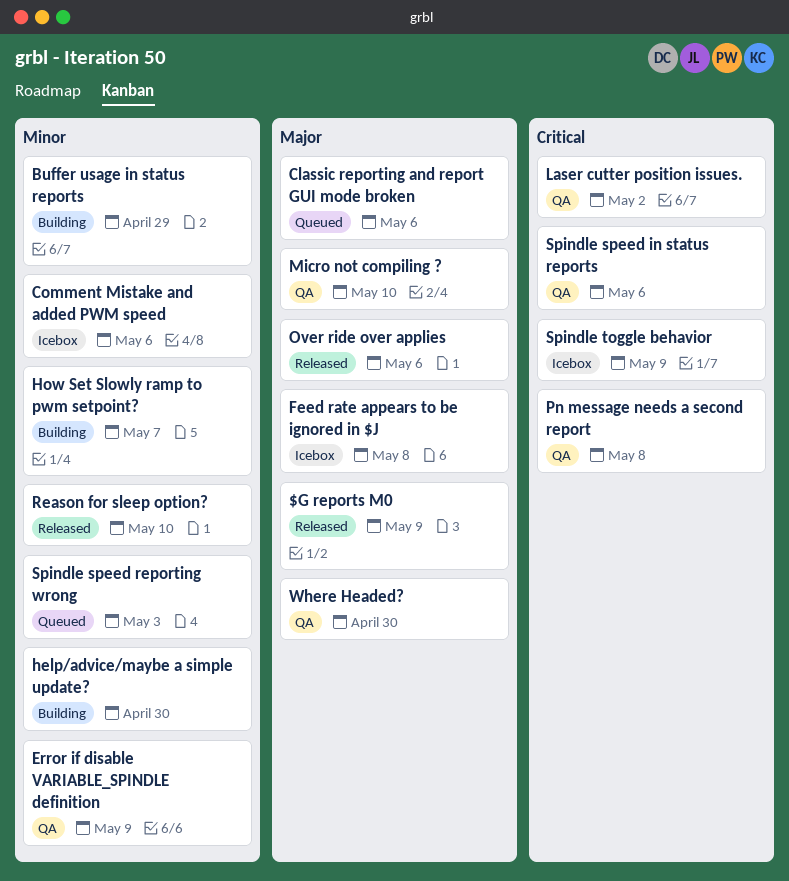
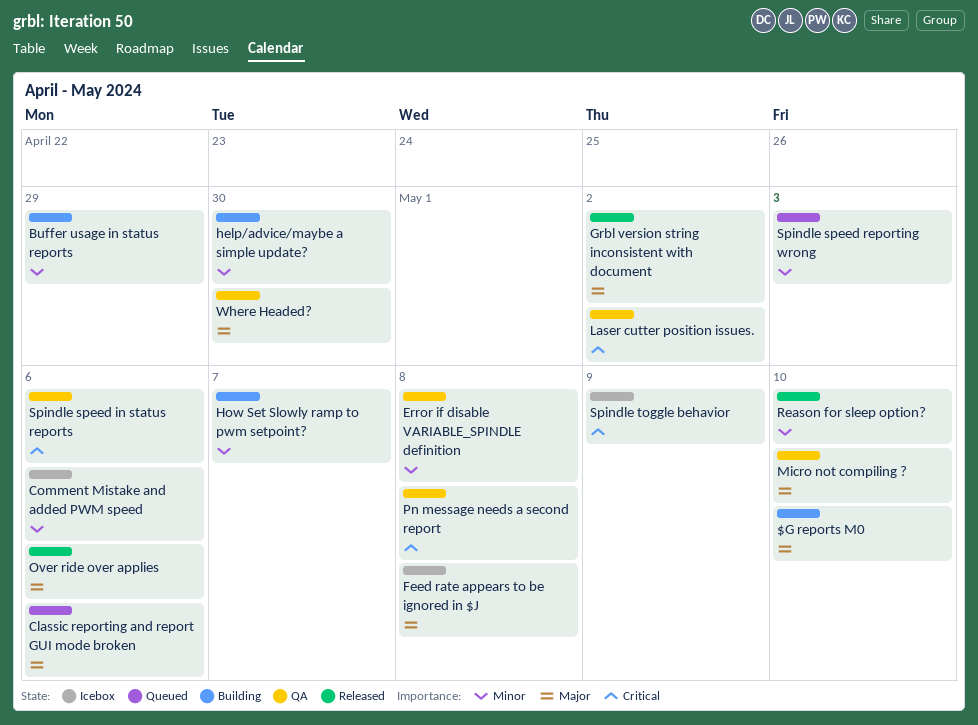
$G reports M0, status: Released -> Building
$G reports M0, due: May 9 -> May 10
Error if disable VARIABLE_SPINDLE definition, due: May 9 -> May 8
Grbl version string inconsistent with document: none -> present

